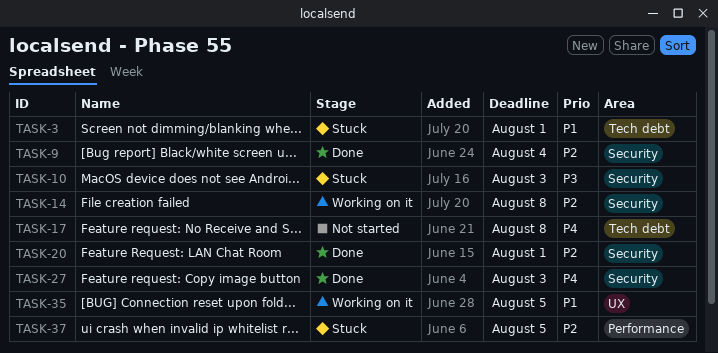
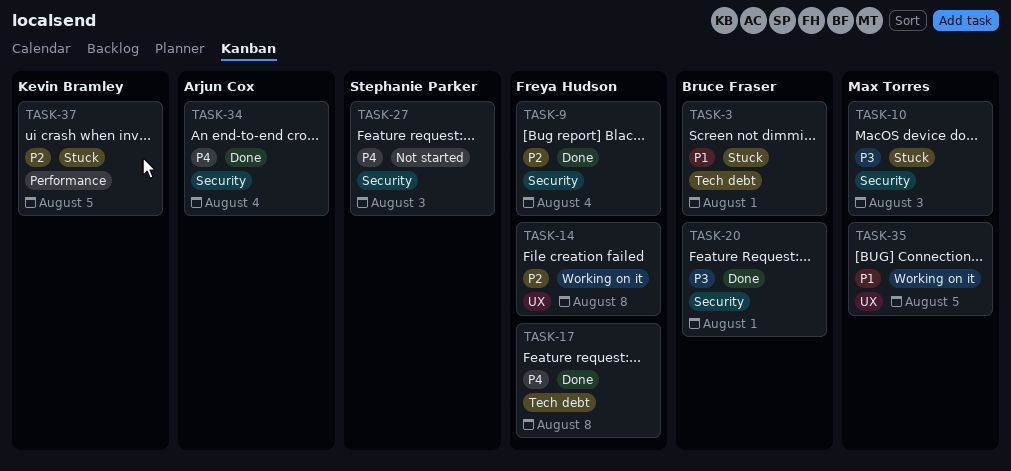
TASK-14, label: Security -> UX
TASK-17, status: Not started -> Done
TASK-20, priority: P2 -> P3
TASK-27, status: Done -> Not started
TASK-34: none -> present

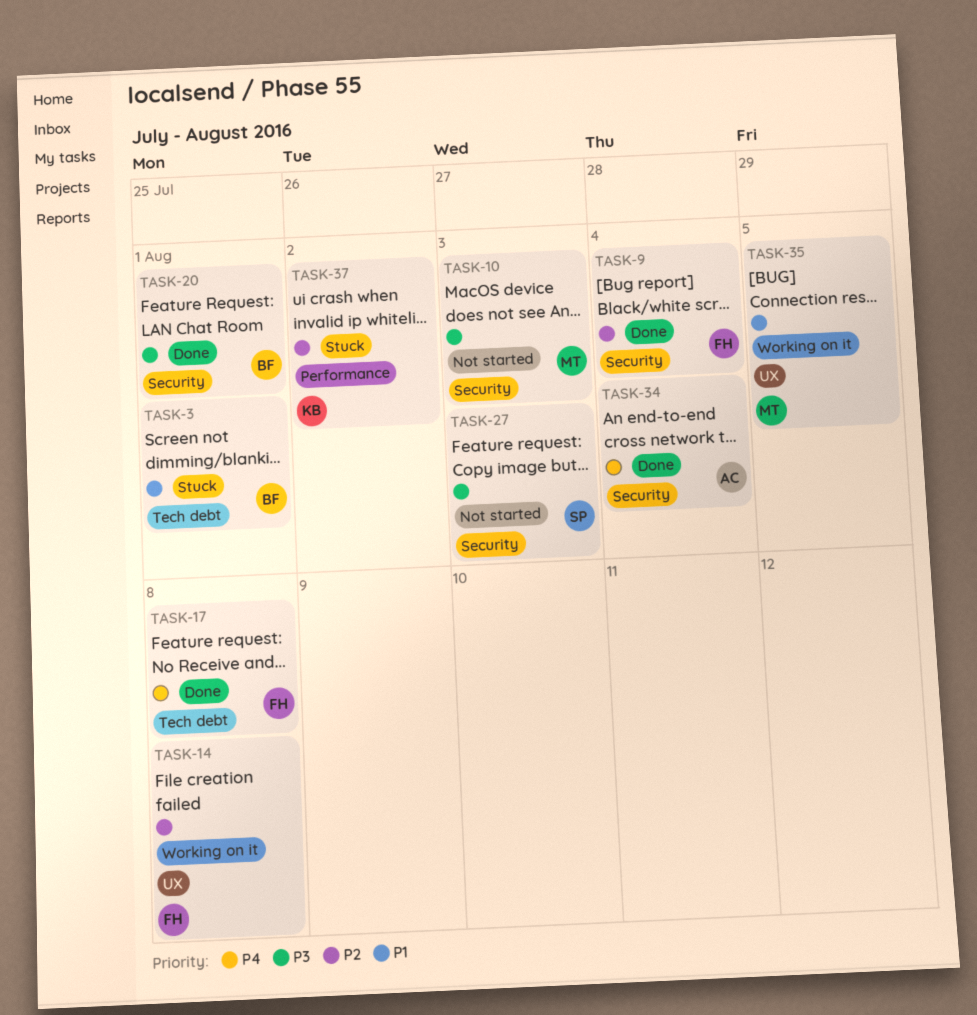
TASK-10, status: Stuck -> Not started
TASK-27, priority: P4 -> P3
TASK-37, due: Aug 5 -> Aug 2

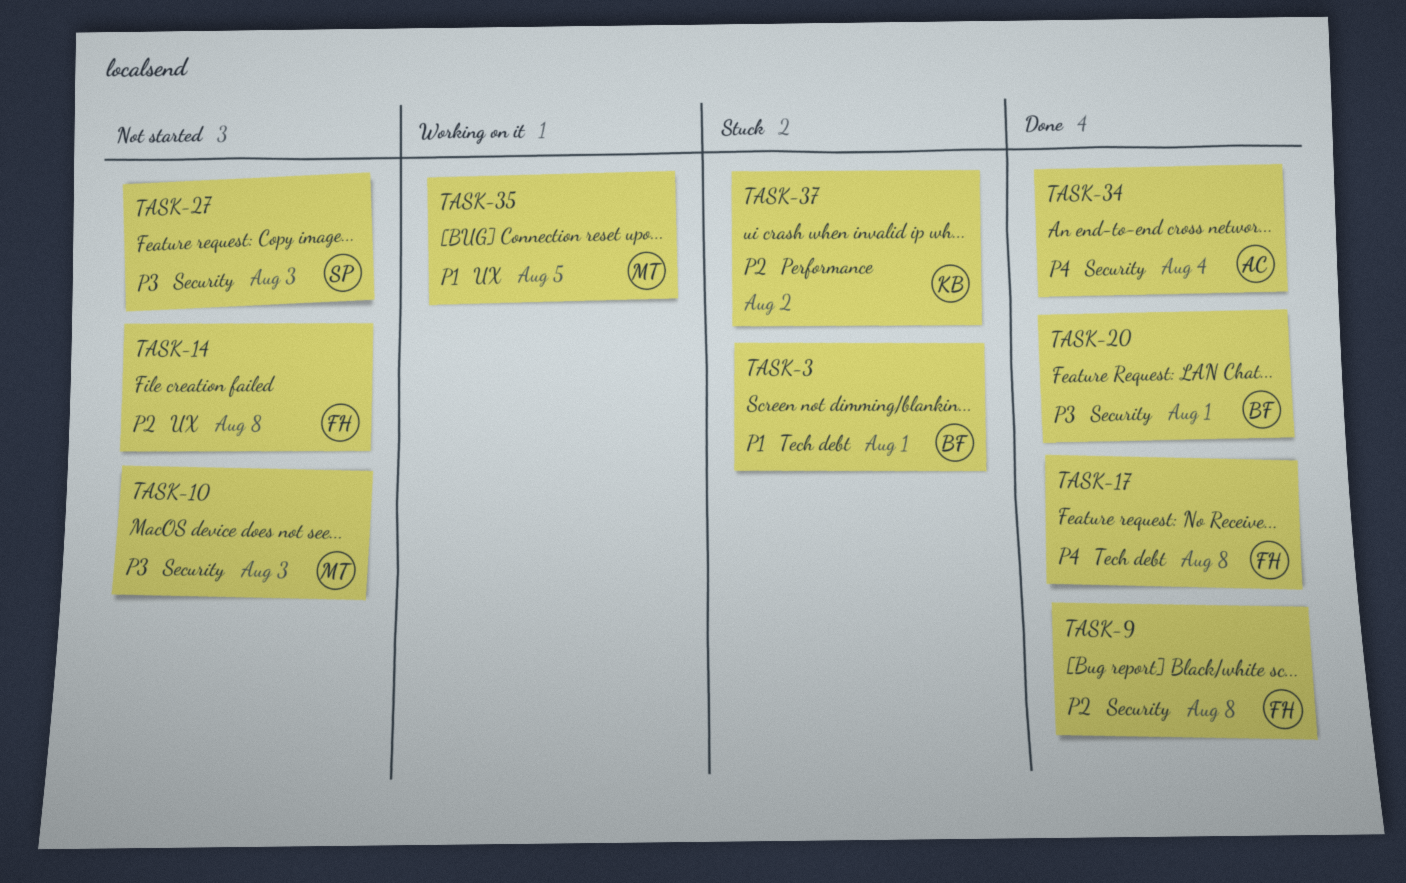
TASK-9, due: Aug 4 -> Aug 8
TASK-14, status: Working on it -> Not started

